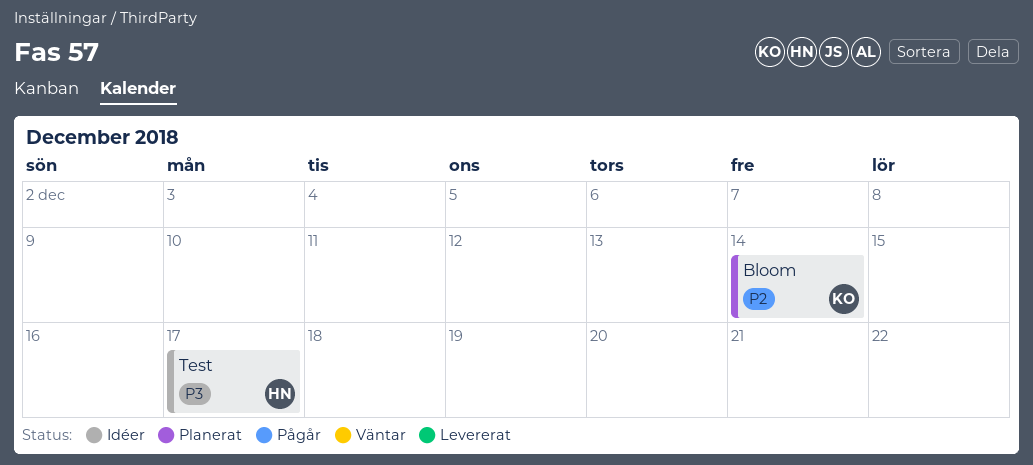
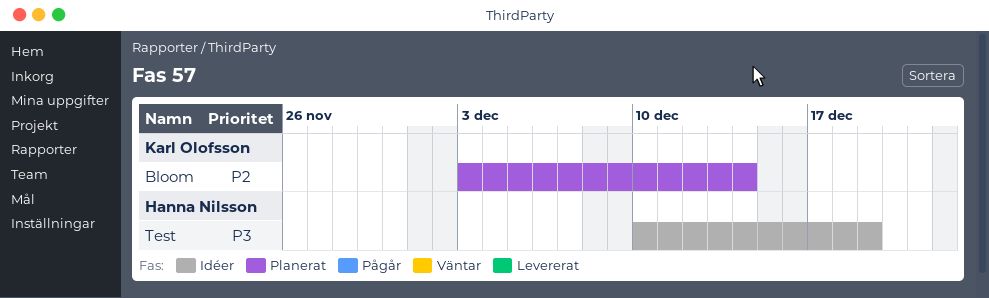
Test, due: Dec 17 -> Dec 19

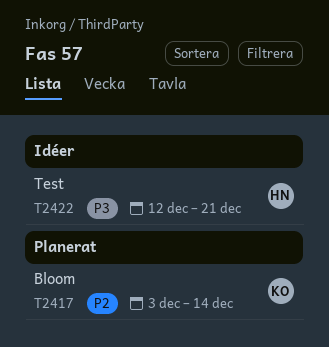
Test, start: Dec 10 -> Dec 12
Test, due: Dec 19 -> Dec 21

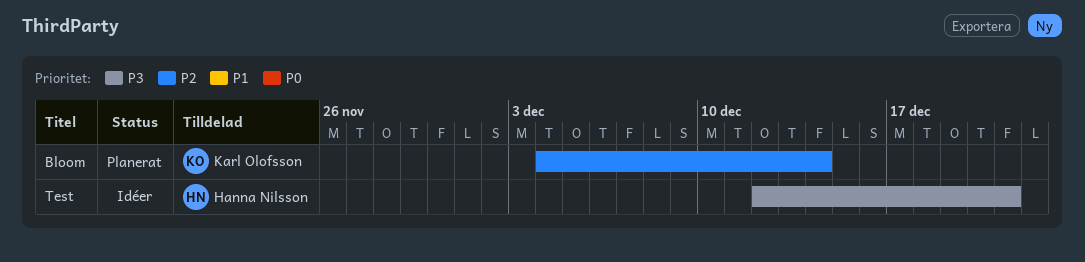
Bloom, start: Dec 3 -> Dec 4

